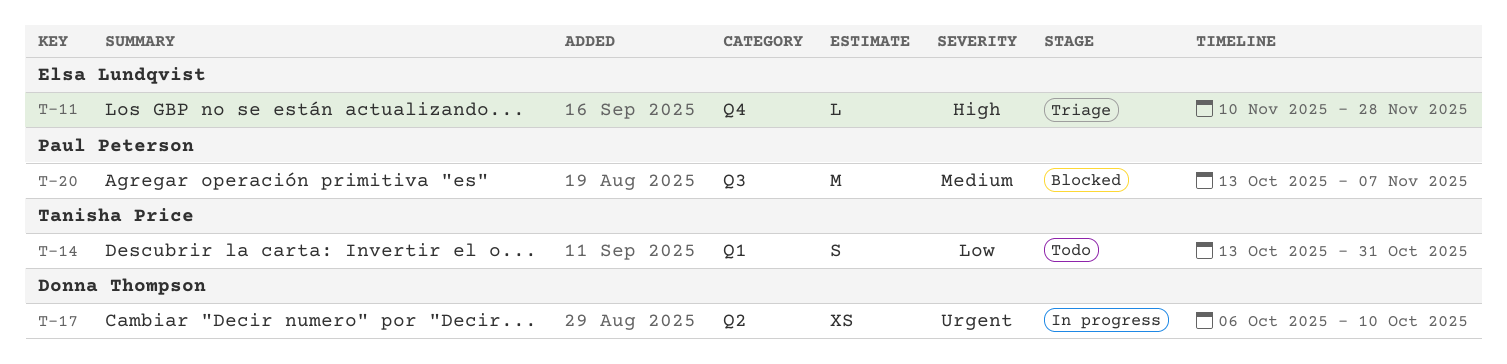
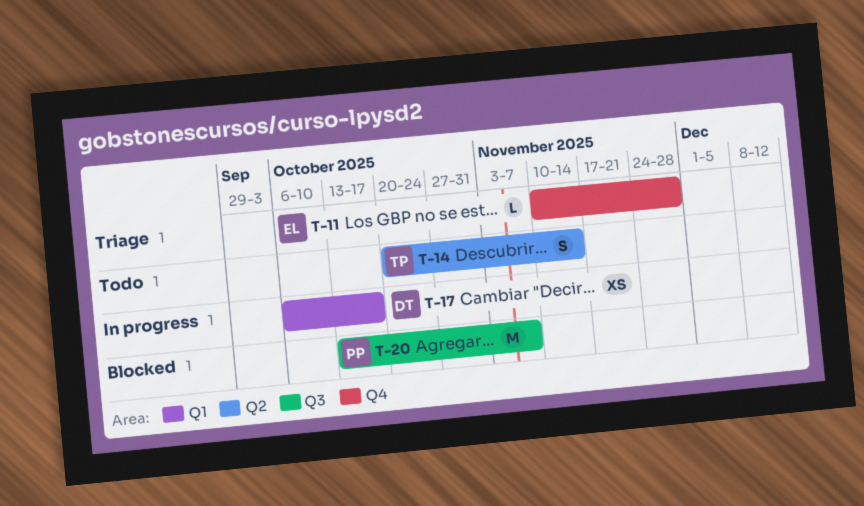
T-14, label: Q1 -> Q2
T-14, start: Oct 13 -> Oct 20
T-14, due: Oct 31 -> Nov 14
T-17, label: Q2 -> Q1
T-17, due: Oct 10 -> Oct 17

